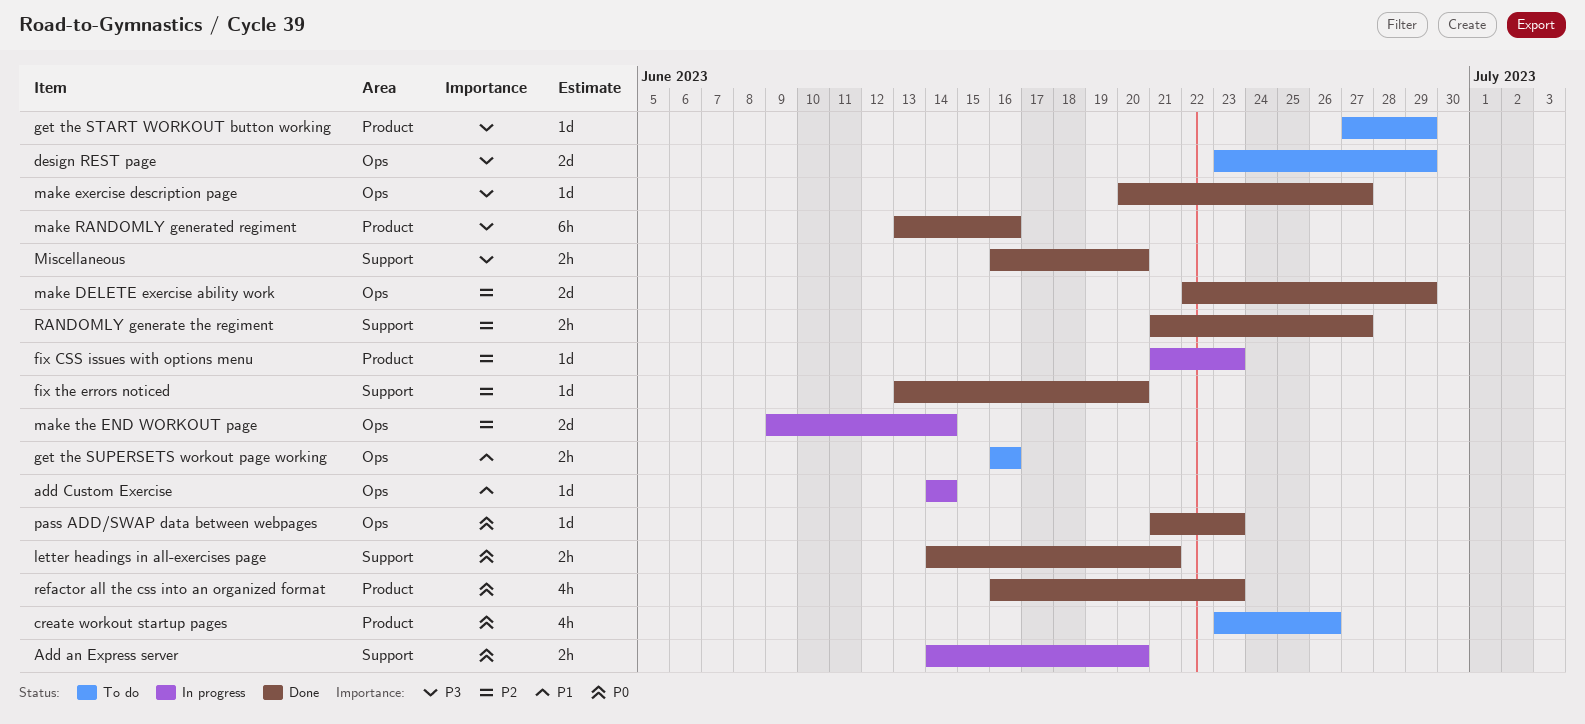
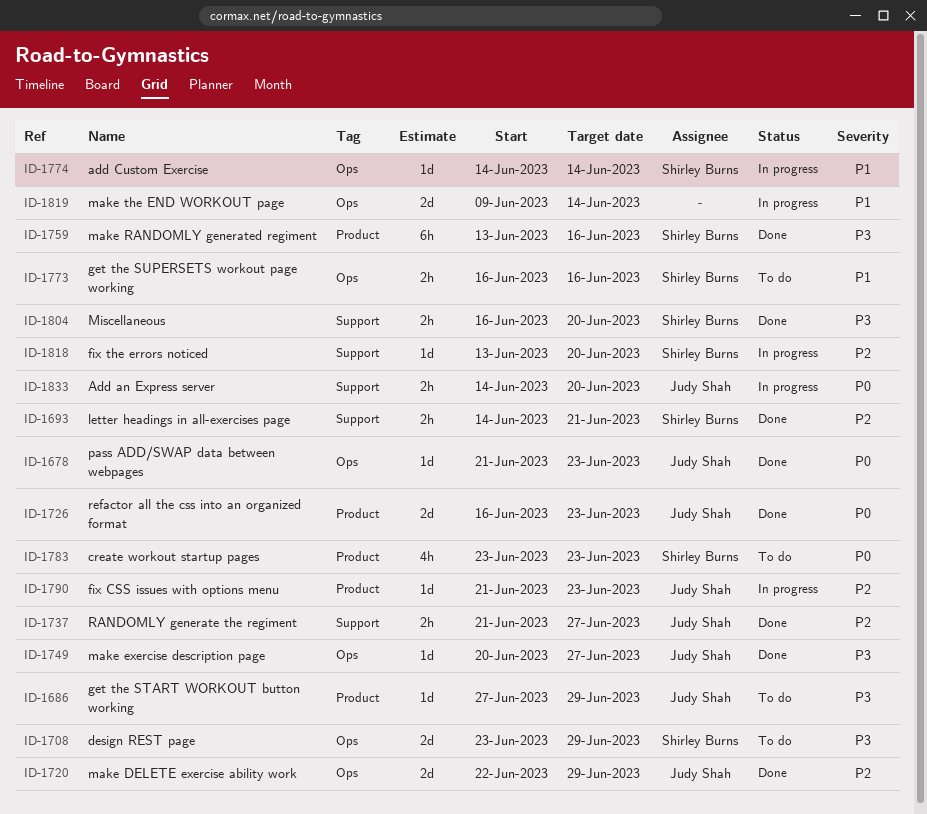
create workout startup pages, due: Jun 26 -> Jun 23
fix the errors noticed, status: Done -> In progress
letter headings in all-exercises page, priority: P0 -> P2
make the END WORKOUT page, priority: P2 -> P1
refactor all the css into an organized format, estimate: 4h -> 2d

